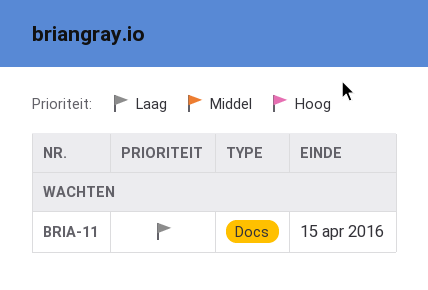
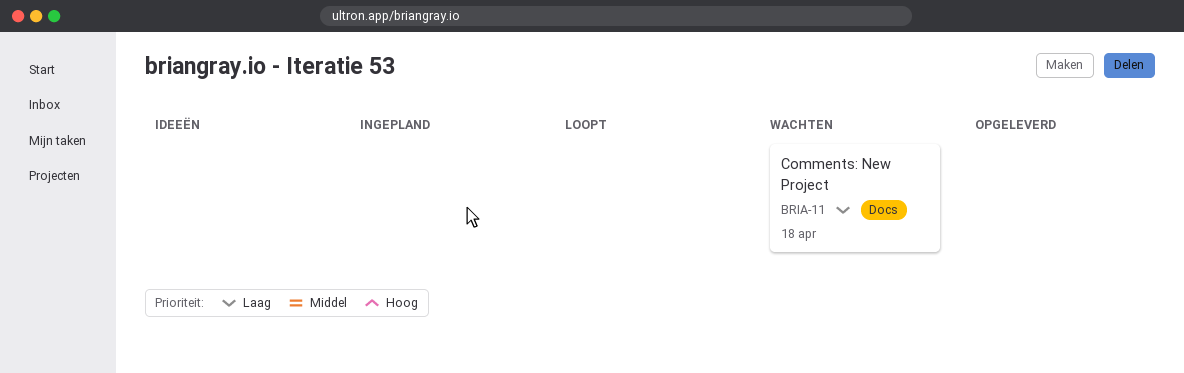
BRIA-11, due: Apr 15 -> Apr 18

